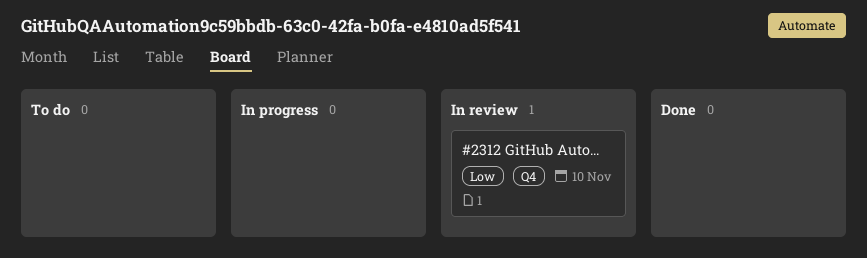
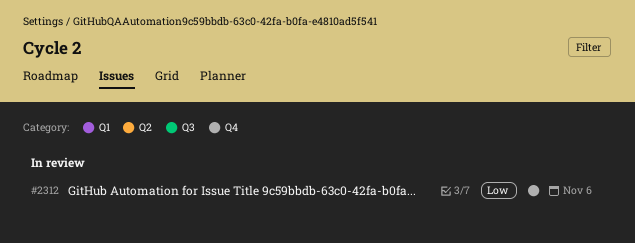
#2312, due: Nov 10 -> Nov 6

